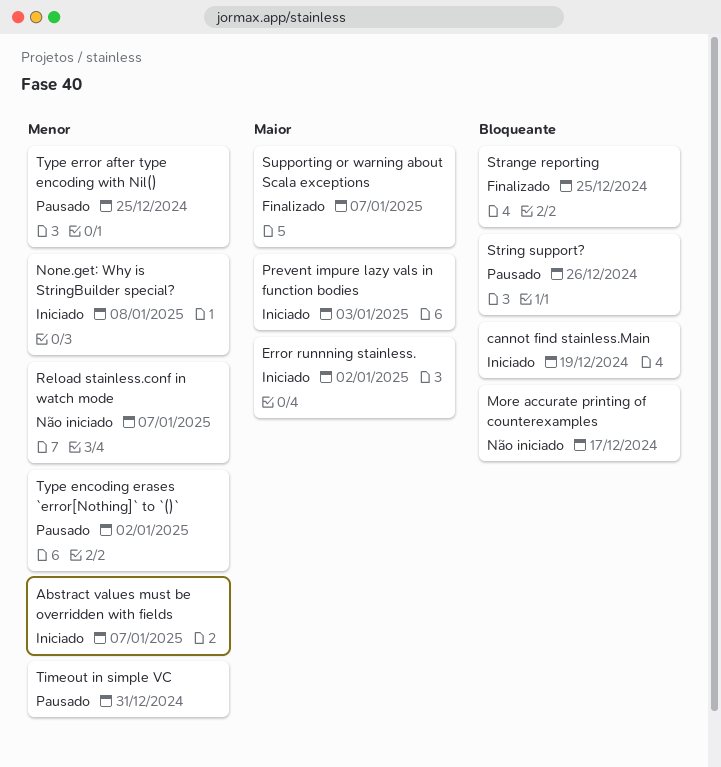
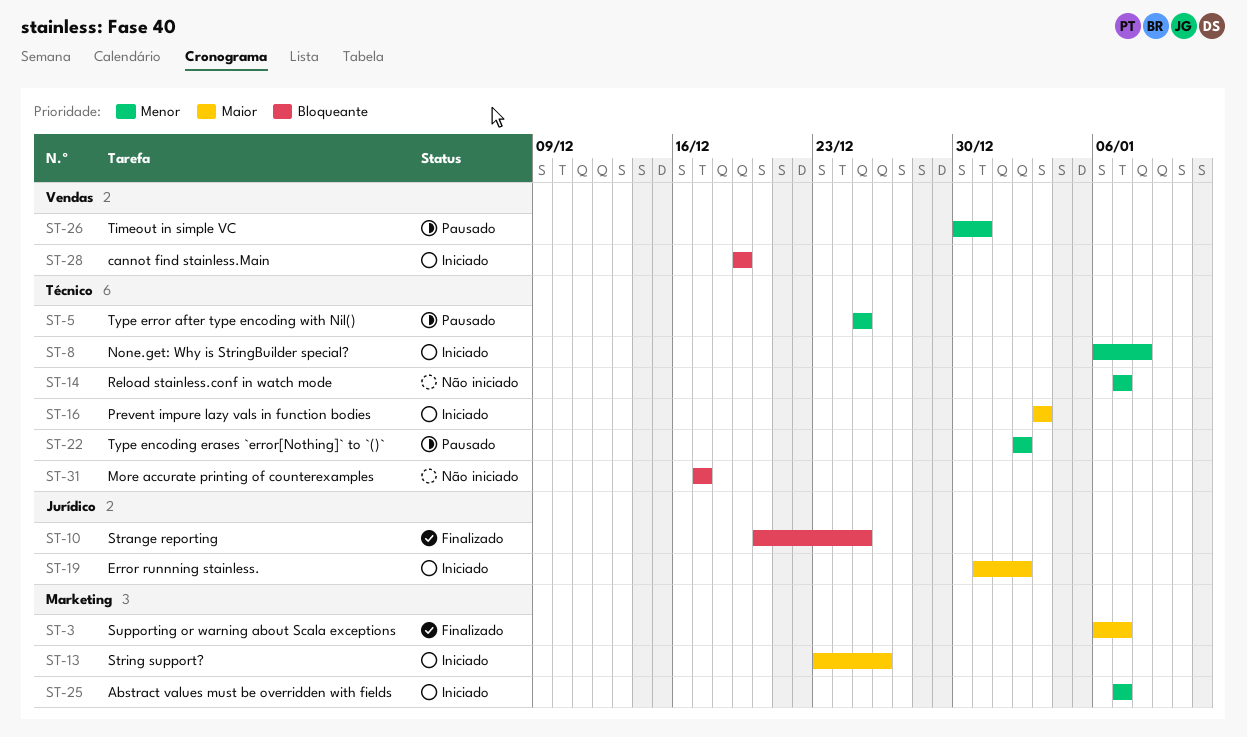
String support?, status: Pausado -> Iniciado
String support?, priority: Bloqueante -> Maior

